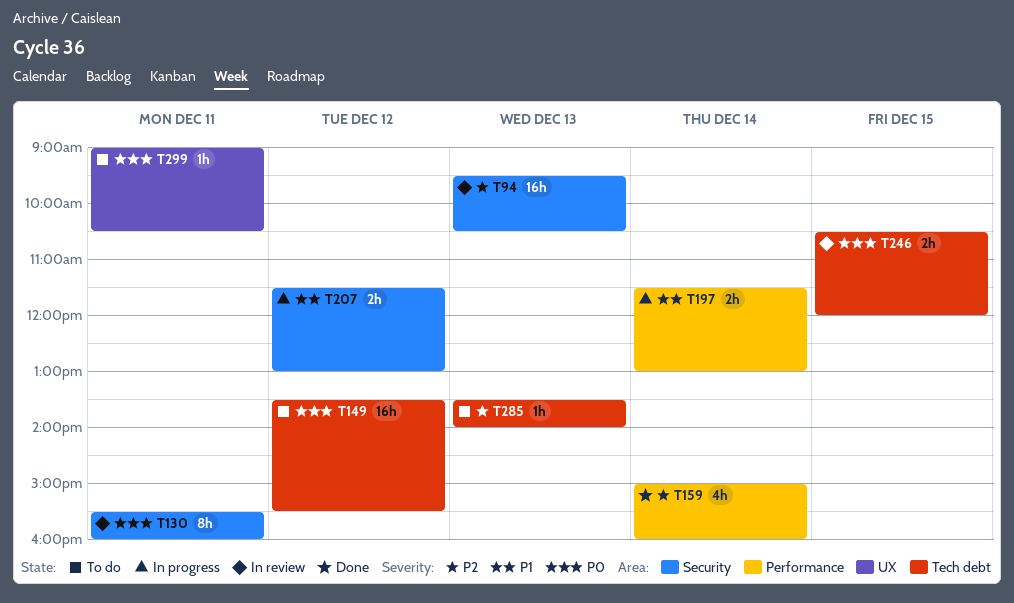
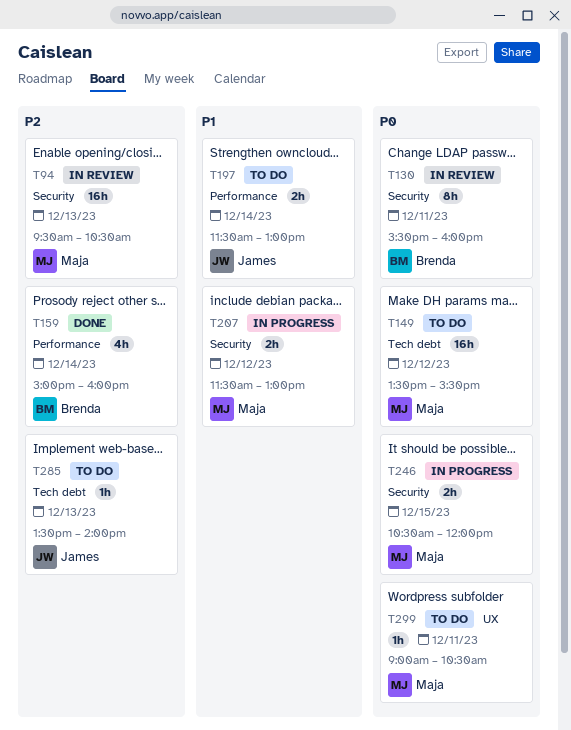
T197, status: In progress -> To do
T246, status: In review -> In progress
T246, label: Tech debt -> Security

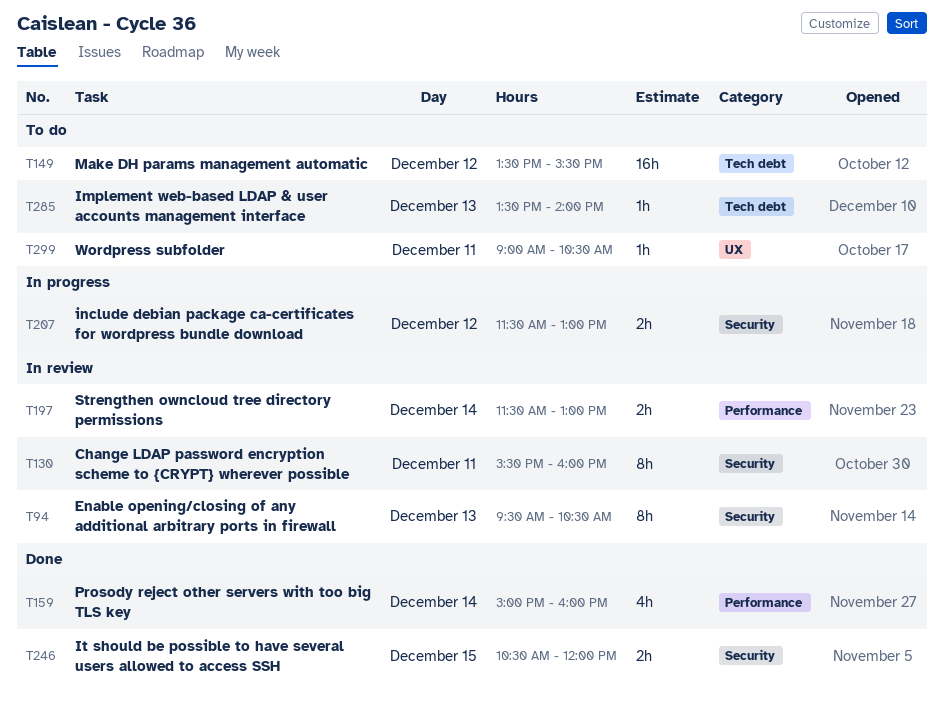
T94, estimate: 16h -> 8h
T197, status: To do -> In review
T246, status: In progress -> Done

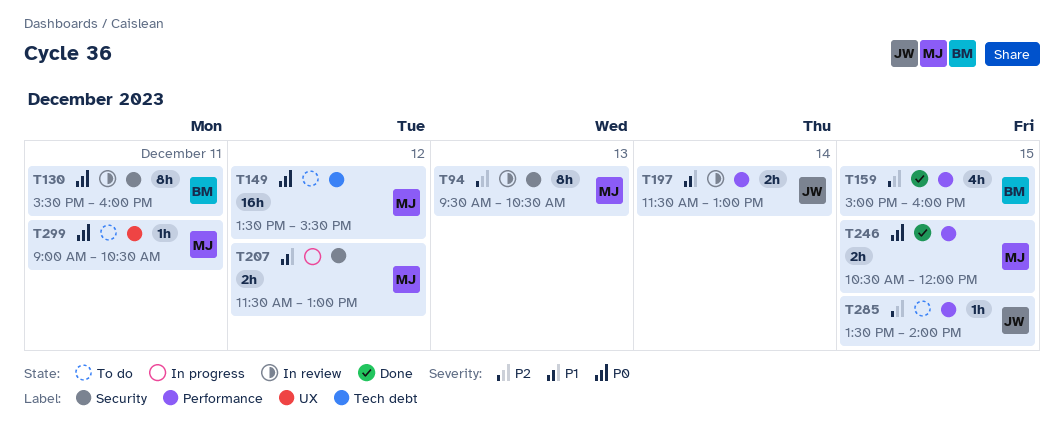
T159, day: Dec 14 -> Dec 15
T246, label: Security -> Performance
T285, label: Tech debt -> Performance
T285, day: Dec 13 -> Dec 15

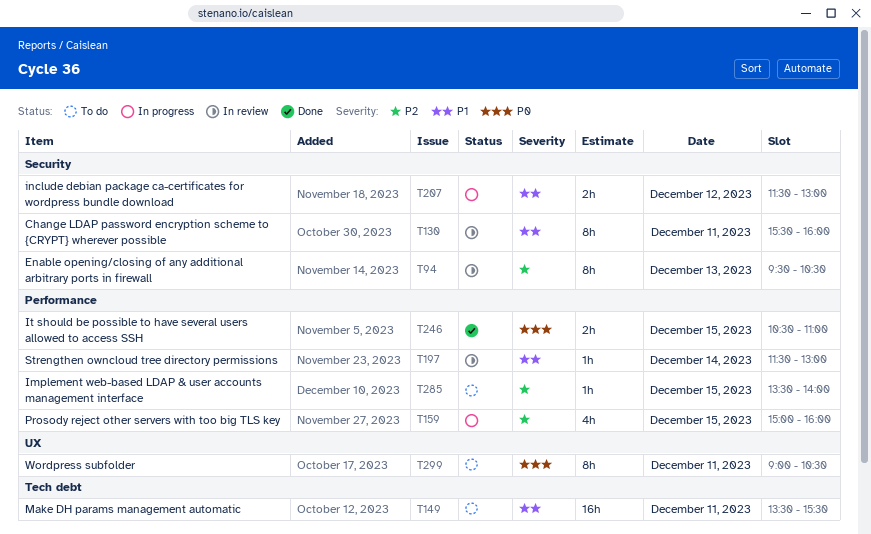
T130, priority: P0 -> P1
T149, priority: P0 -> P1
T149, day: Dec 12 -> Dec 11
T159, status: Done -> In progress
T197, estimate: 2h -> 1h
T246, ends: 12:00 -> 11:00
T299, estimate: 1h -> 8h

